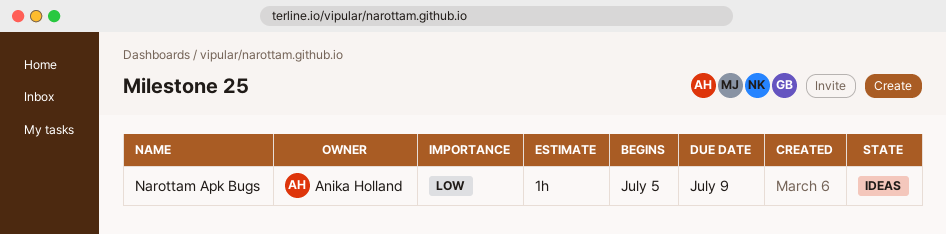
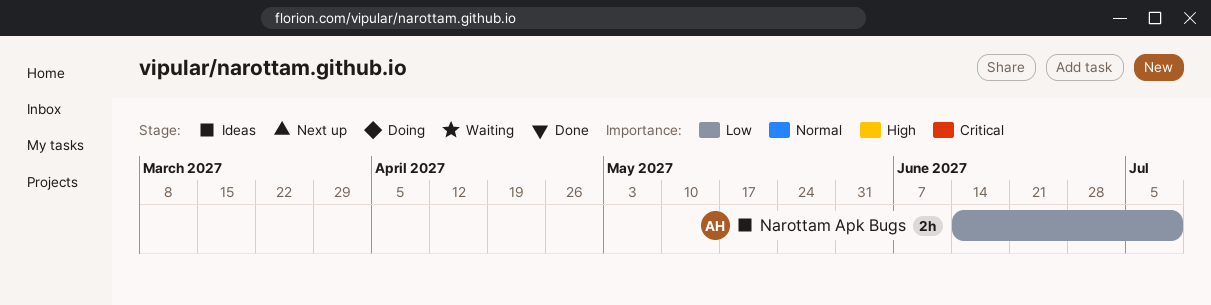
Narottam Apk Bugs, estimate: 1h -> 2h
Narottam Apk Bugs, start: Jul 5 -> Jun 14

